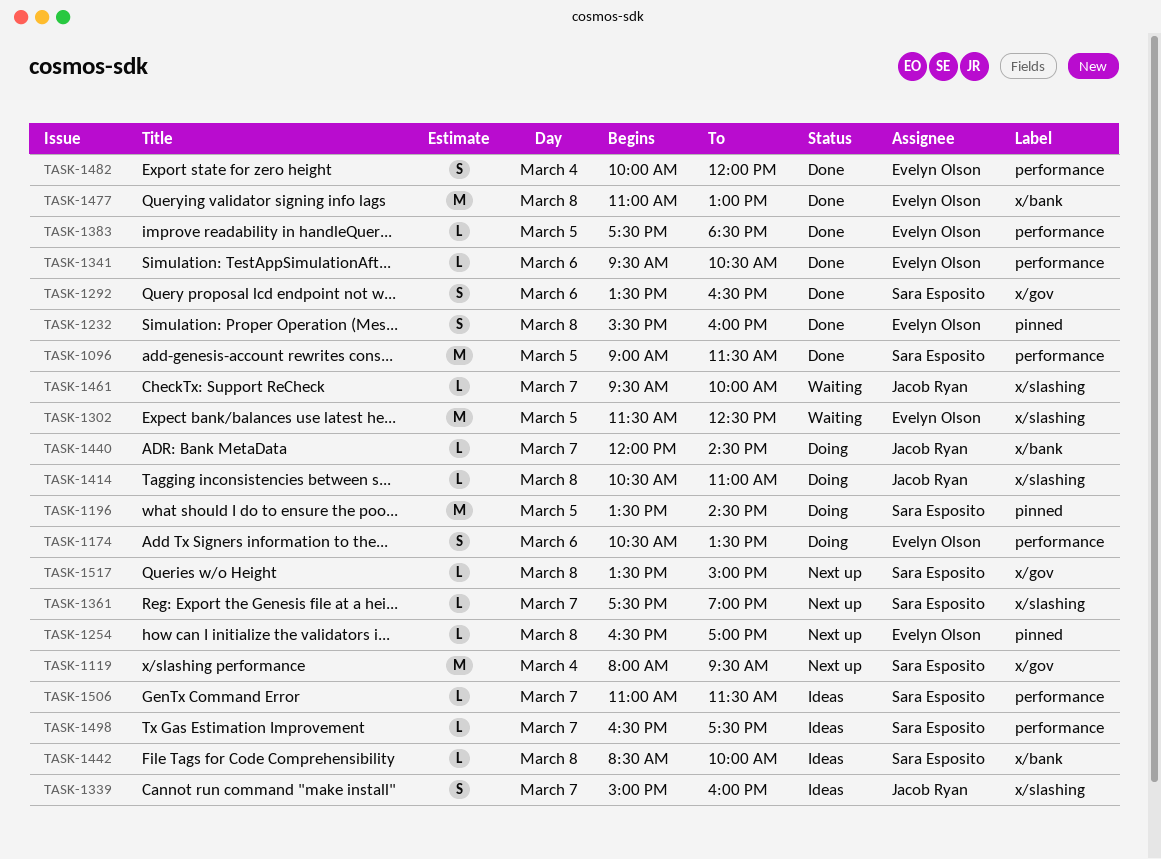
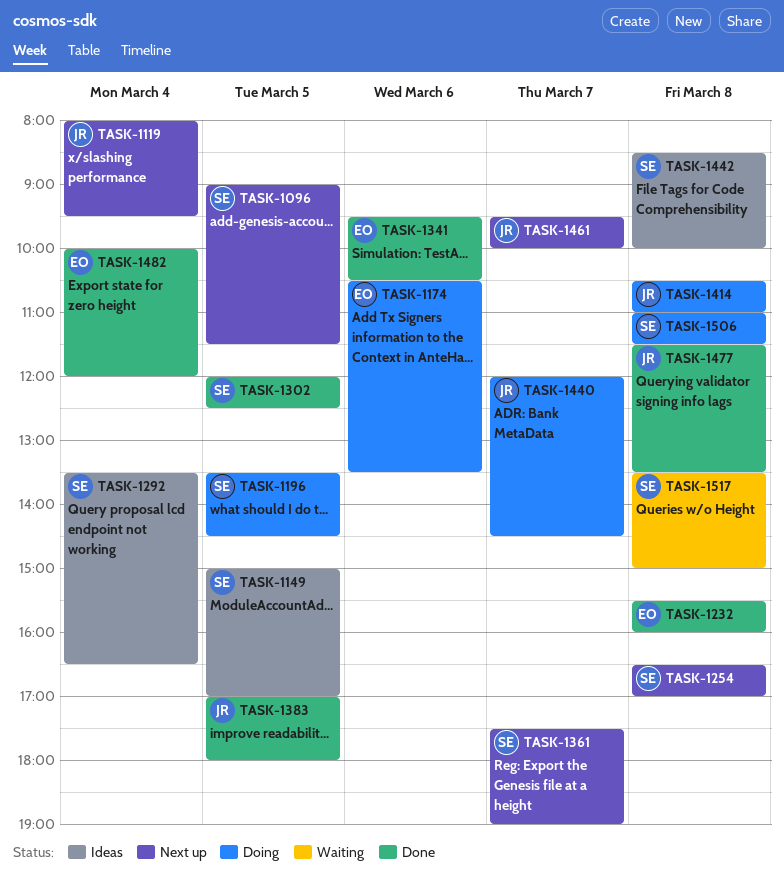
TASK-1096, status: Done -> Next up
TASK-1119, owner: Sara Esposito -> Jacob Ryan
TASK-1149: none -> present
TASK-1254, owner: Evelyn Olson -> Sara Esposito
TASK-1292, status: Done -> Ideas
TASK-1292, day: Mar 6 -> Mar 4
TASK-1302, status: Waiting -> Done
TASK-1302, owner: Evelyn Olson -> Sara Esposito
TASK-1302, begins: 11:30 -> 12:00
TASK-1339: present -> none
TASK-1383, owner: Evelyn Olson -> Jacob Ryan
TASK-1383, begins: 17:30 -> 17:00
TASK-1383, ends: 18:30 -> 18:00
TASK-1461, status: Waiting -> Next up
TASK-1477, owner: Evelyn Olson -> Jacob Ryan
TASK-1477, begins: 11:00 -> 11:30
TASK-1477, ends: 13:00 -> 13:30
TASK-1498: present -> none
TASK-1506, status: Ideas -> Doing
TASK-1506, day: Mar 7 -> Mar 8
TASK-1517, status: Next up -> Waiting

